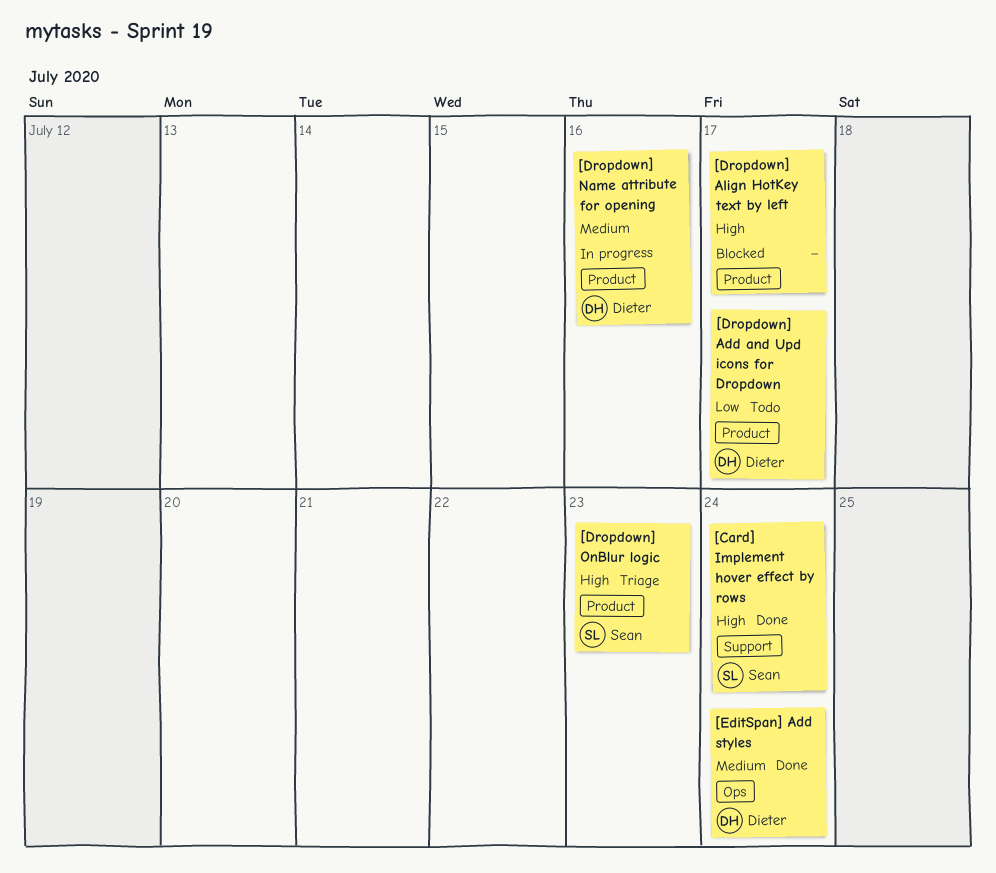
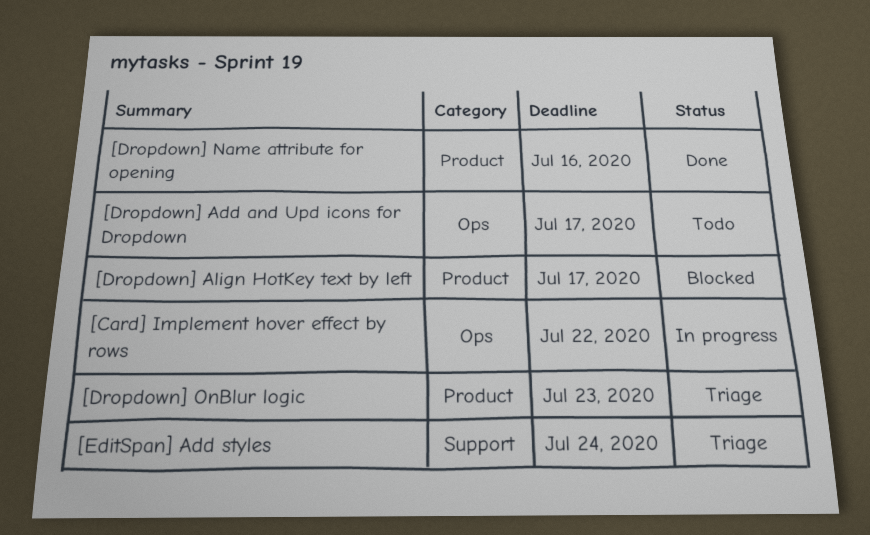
[Card] Implement hover effect by rows, status: Done -> In progress
[Card] Implement hover effect by rows, label: Support -> Ops
[Card] Implement hover effect by rows, due: Jul 24 -> Jul 22
[Dropdown] Add and Upd icons for Dropdown, label: Product -> Ops
[Dropdown] Name attribute for opening, status: In progress -> Done
[EditSpan] Add styles, status: Done -> Triage
[EditSpan] Add styles, label: Ops -> Support

